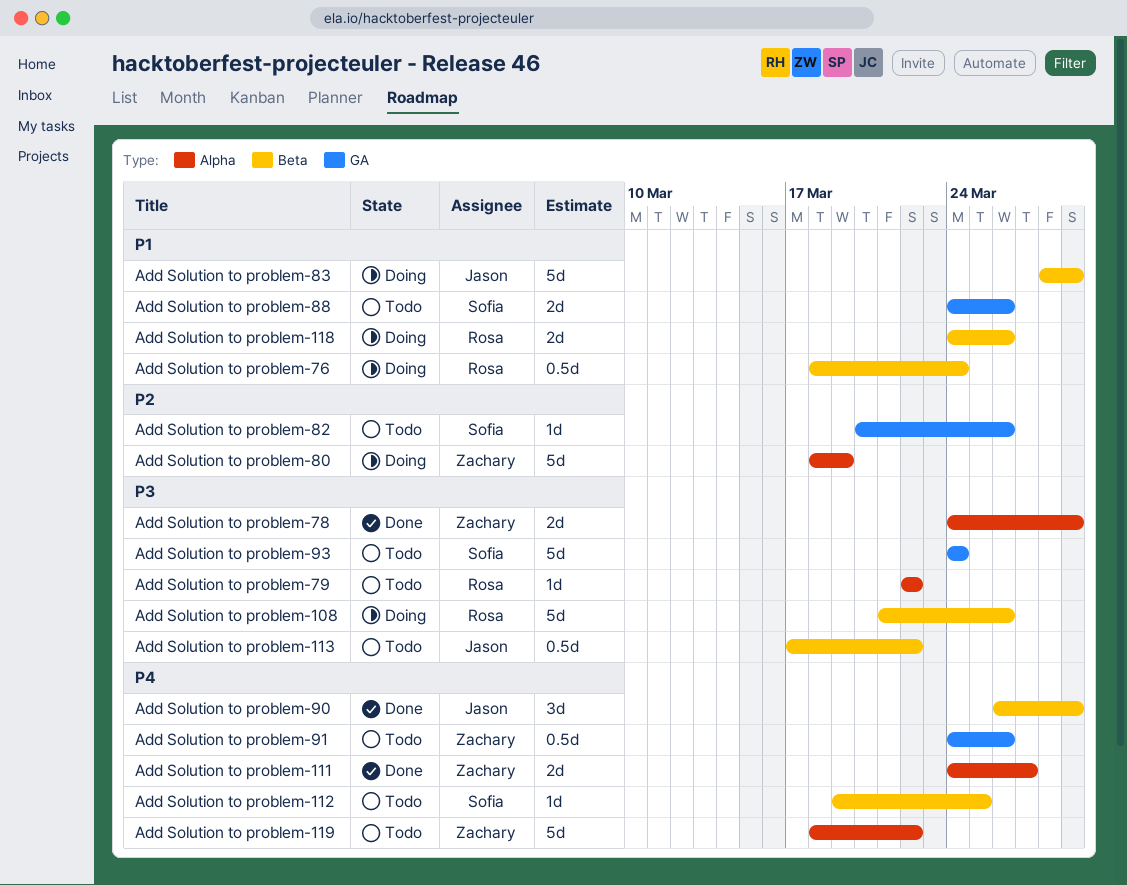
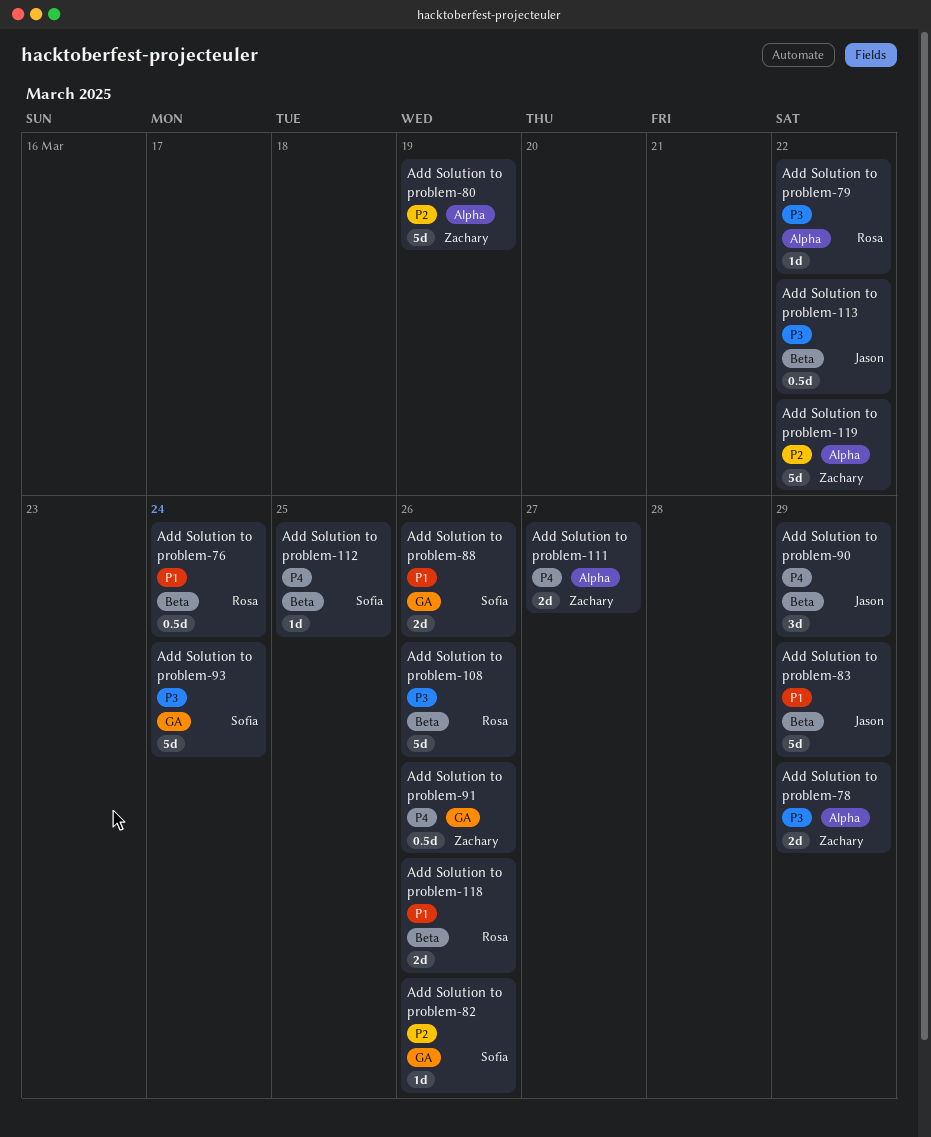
Add Solution to problem-119, priority: P4 -> P2

